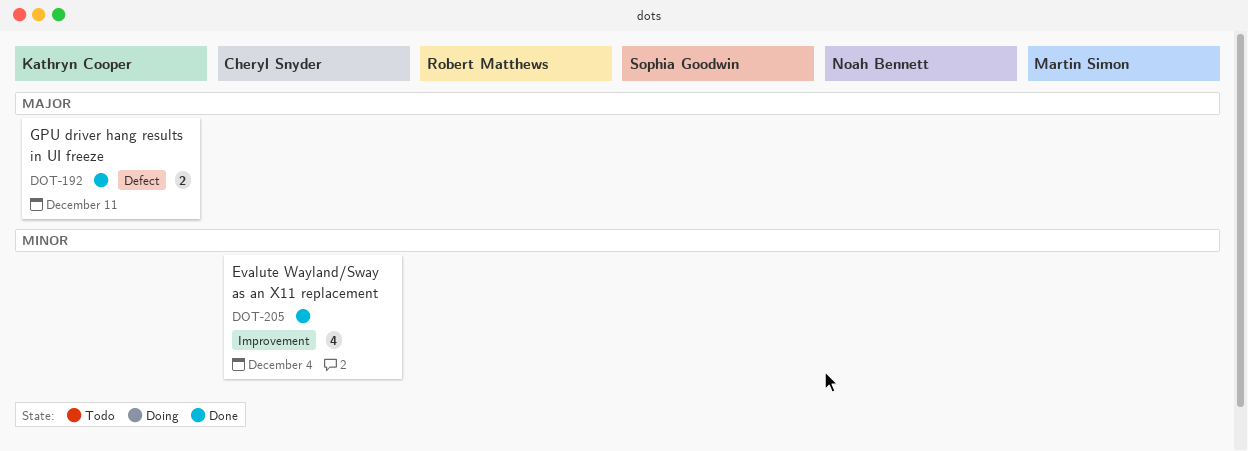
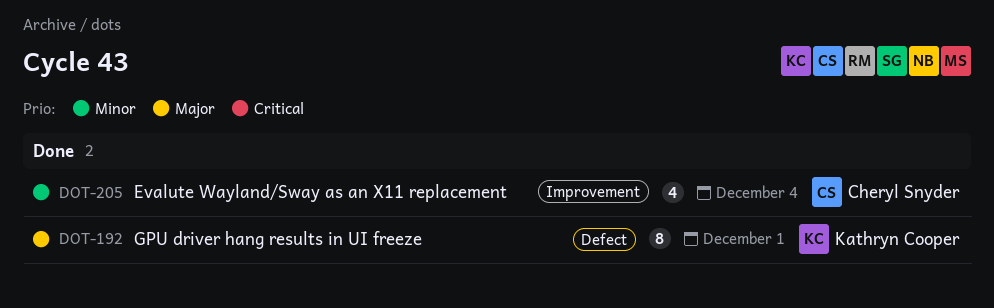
DOT-192, estimate: 2 -> 8
DOT-192, due: Dec 11 -> Dec 1

